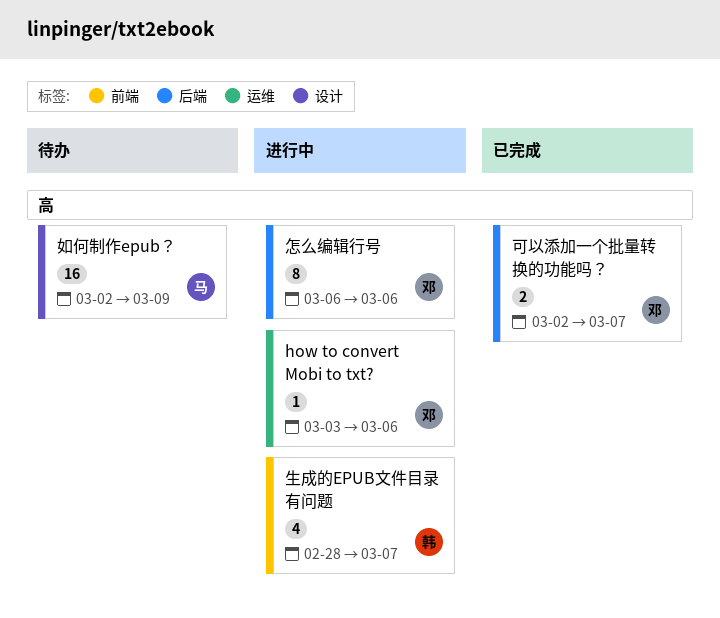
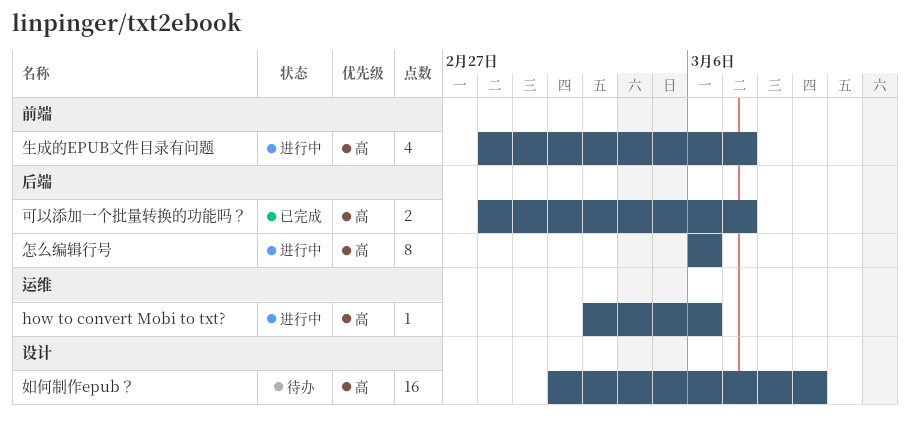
可以添加一个批量转换的功能吗？, start: Mar 2 -> Feb 28

